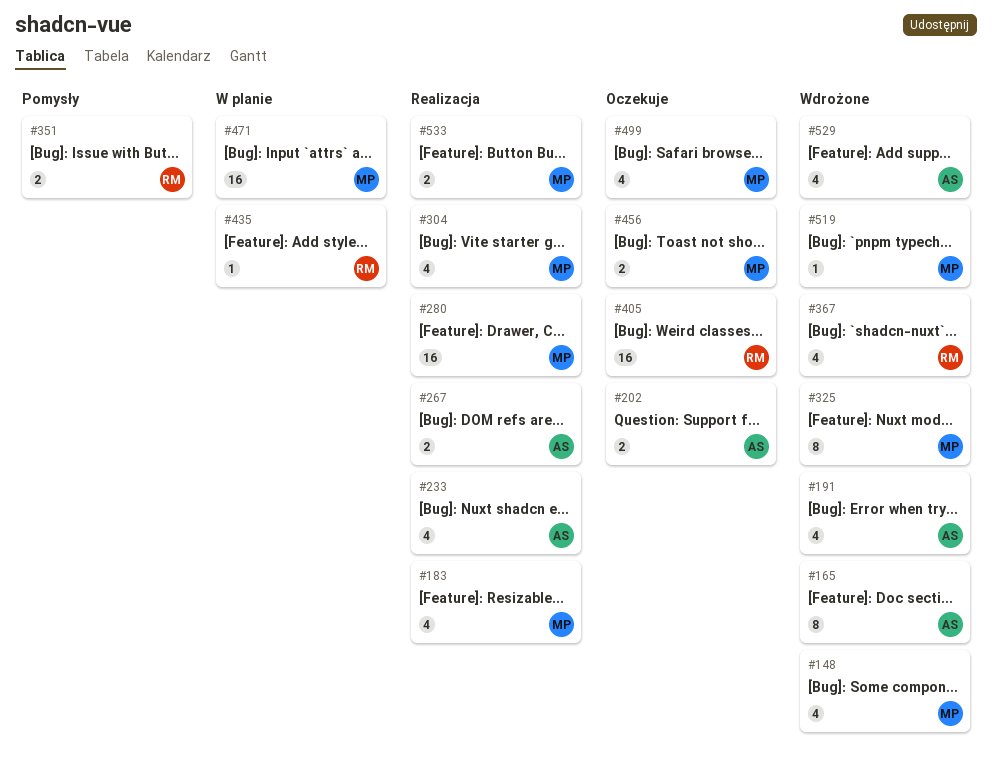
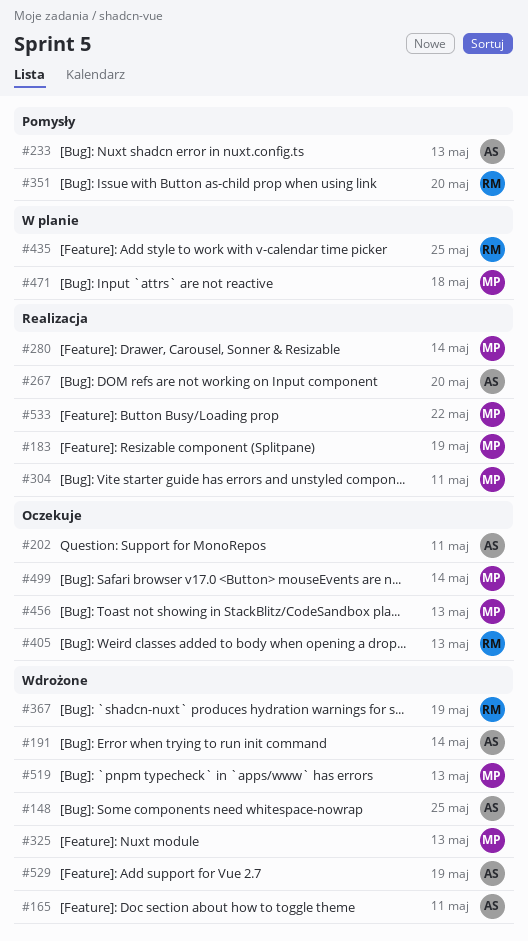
#148, owner: MP -> AS
#233, status: Realizacja -> Pomysły

